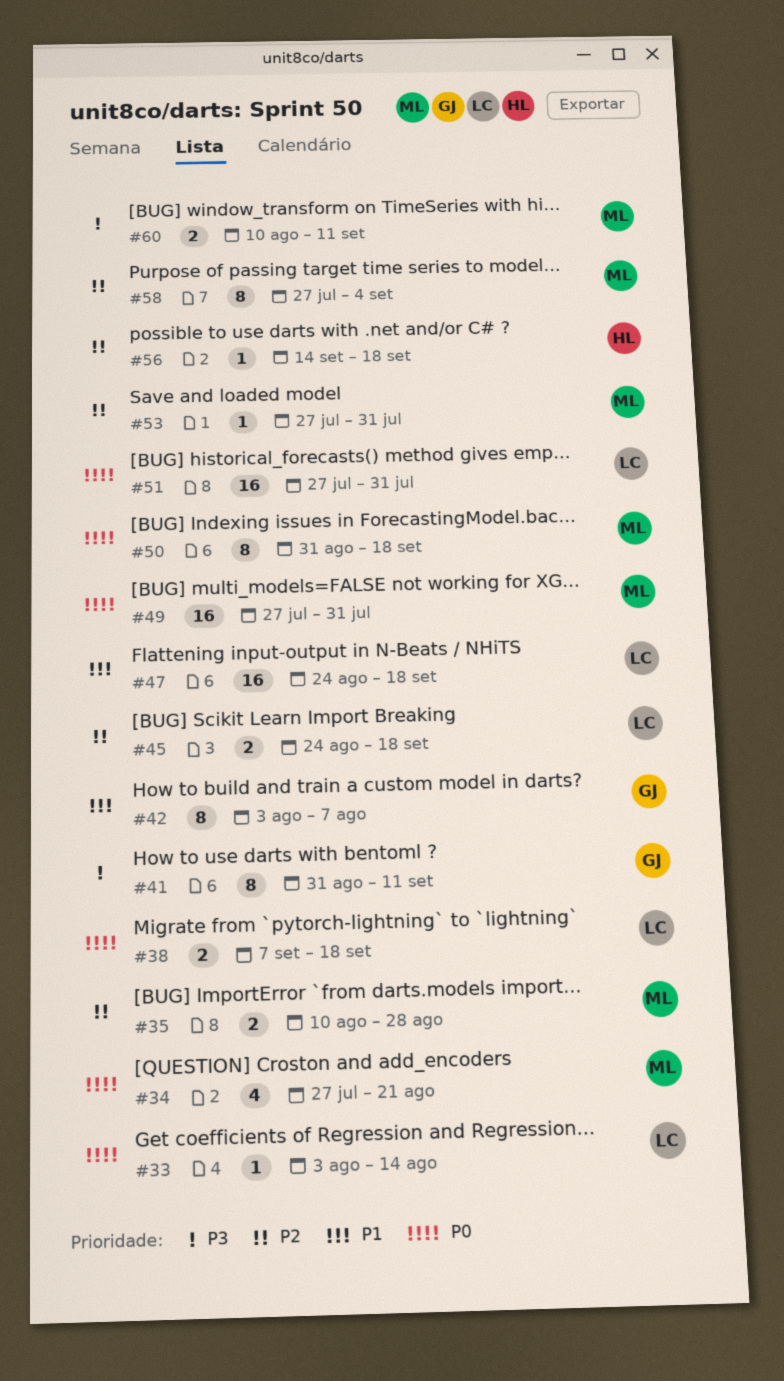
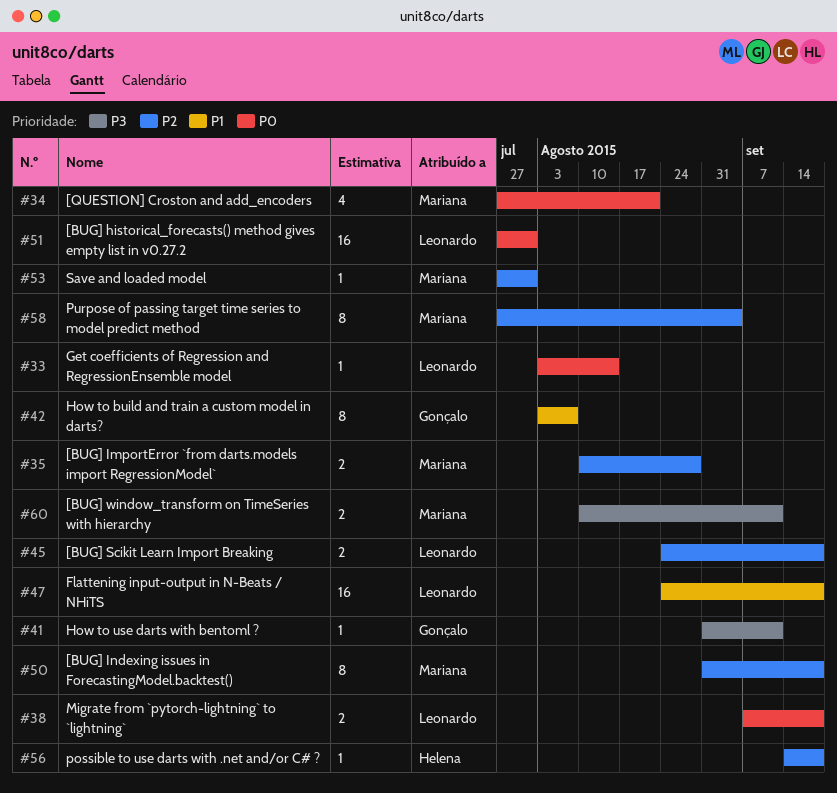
#41, estimate: 8 -> 1
#49: present -> none
#50, priority: P0 -> P2

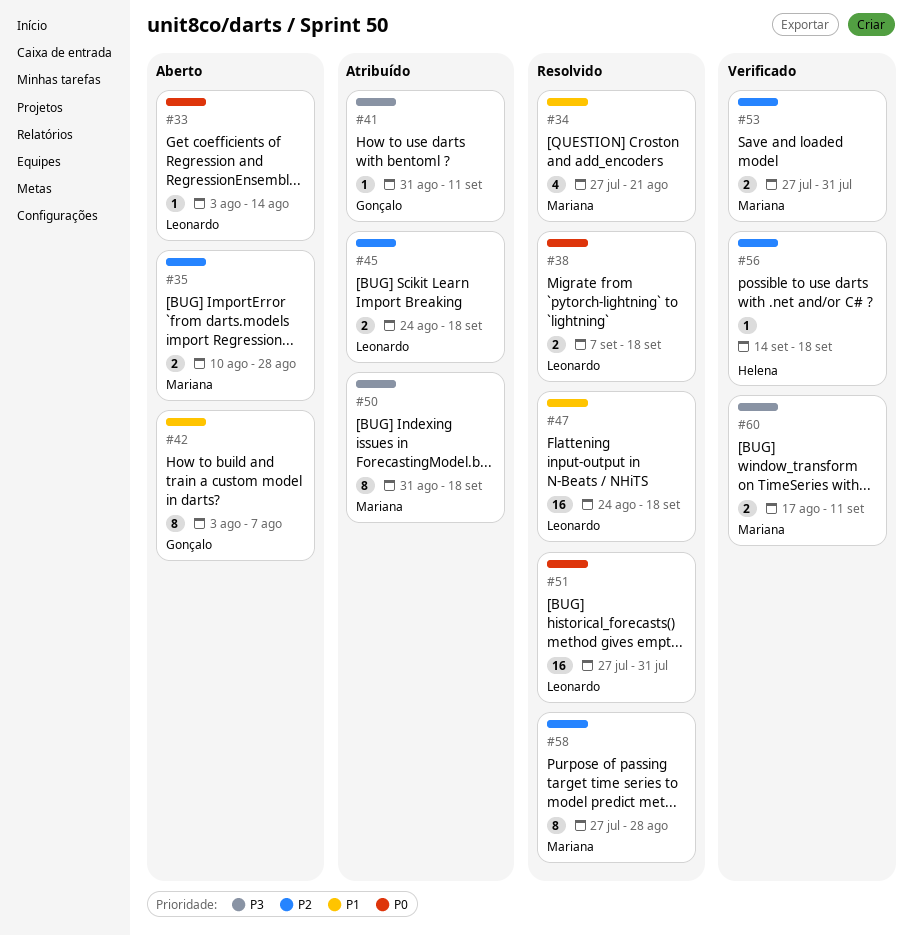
#34, priority: P0 -> P1
#50, priority: P2 -> P3
#53, estimate: 1 -> 2
#58, due: Sep 4 -> Aug 28
#60, start: Aug 10 -> Aug 17

